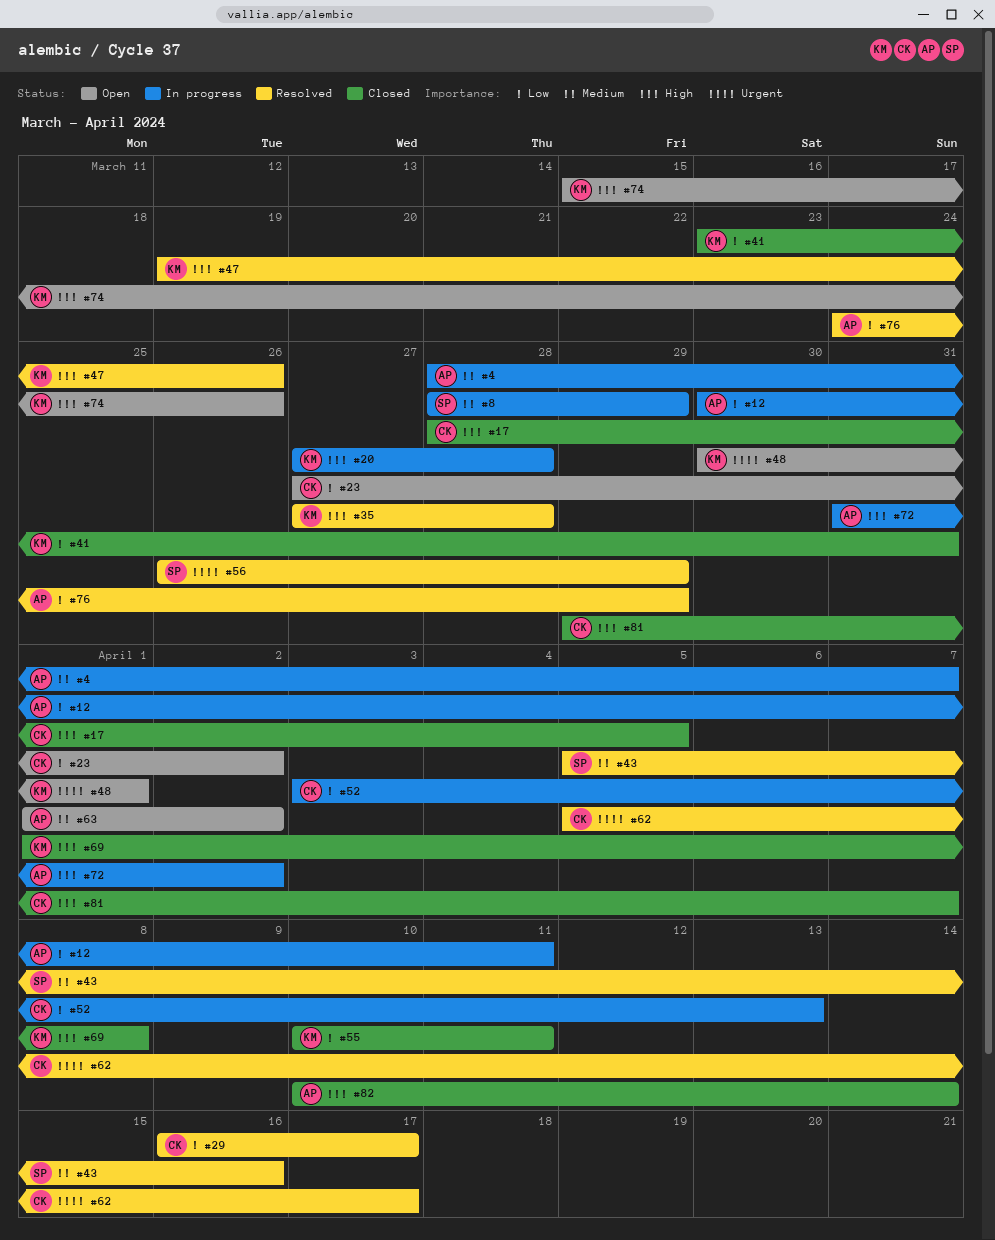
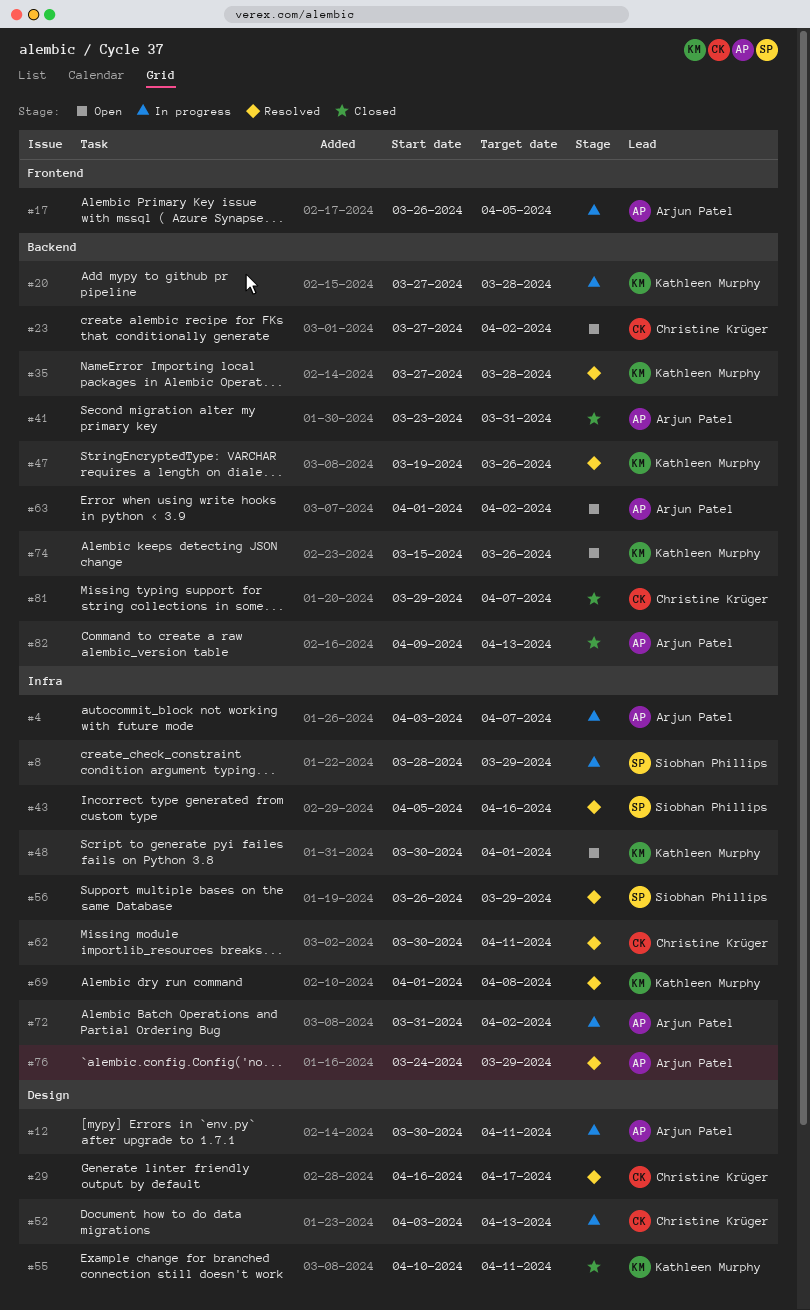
#4, start: Mar 28 -> Apr 3
#17, status: Closed -> In progress
#17, owner: Christine Krüger -> Arjun Patel
#17, start: Mar 28 -> Mar 26
#41, owner: Kathleen Murphy -> Arjun Patel
#62, start: Apr 5 -> Mar 30
#62, due: Apr 17 -> Apr 11
#69, status: Closed -> Resolved
#82, start: Apr 10 -> Apr 9
#82, due: Apr 14 -> Apr 13

